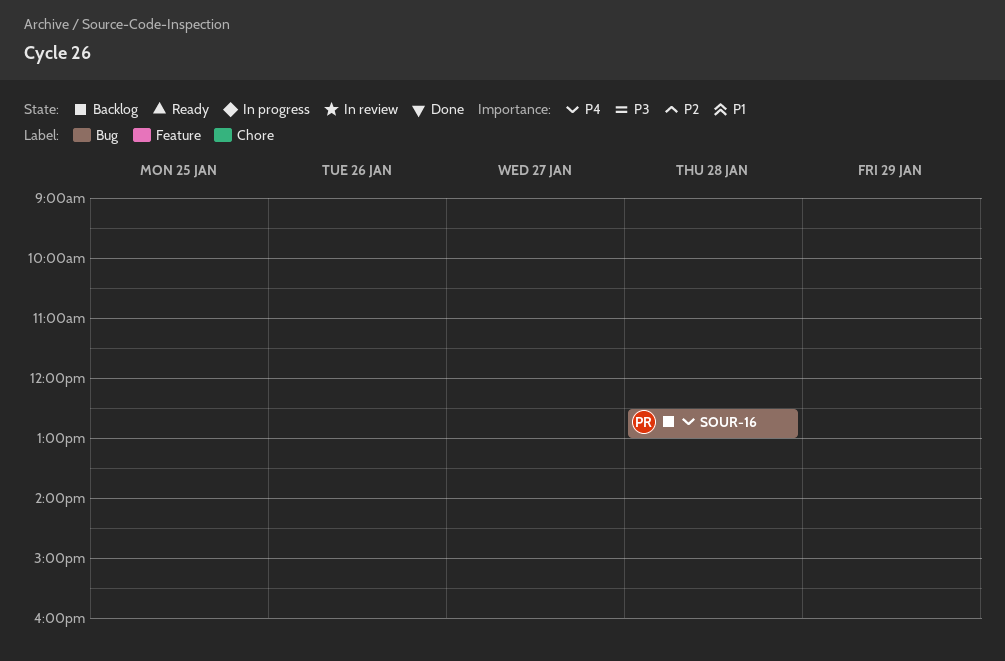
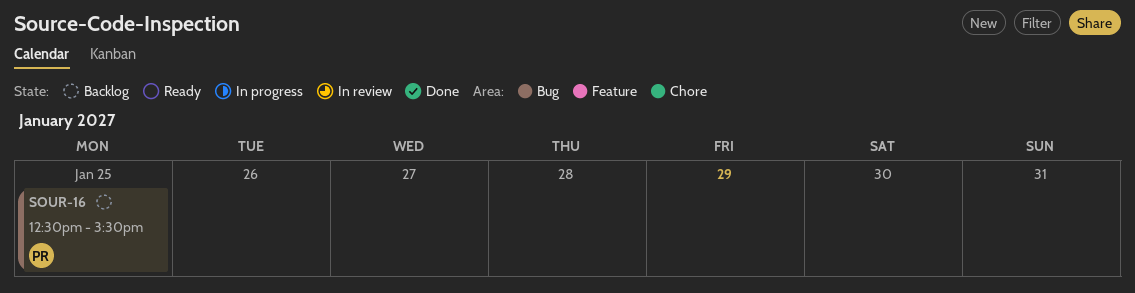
SOUR-16, day: Jan 28 -> Jan 25
SOUR-16, ends: 13:00 -> 15:30

